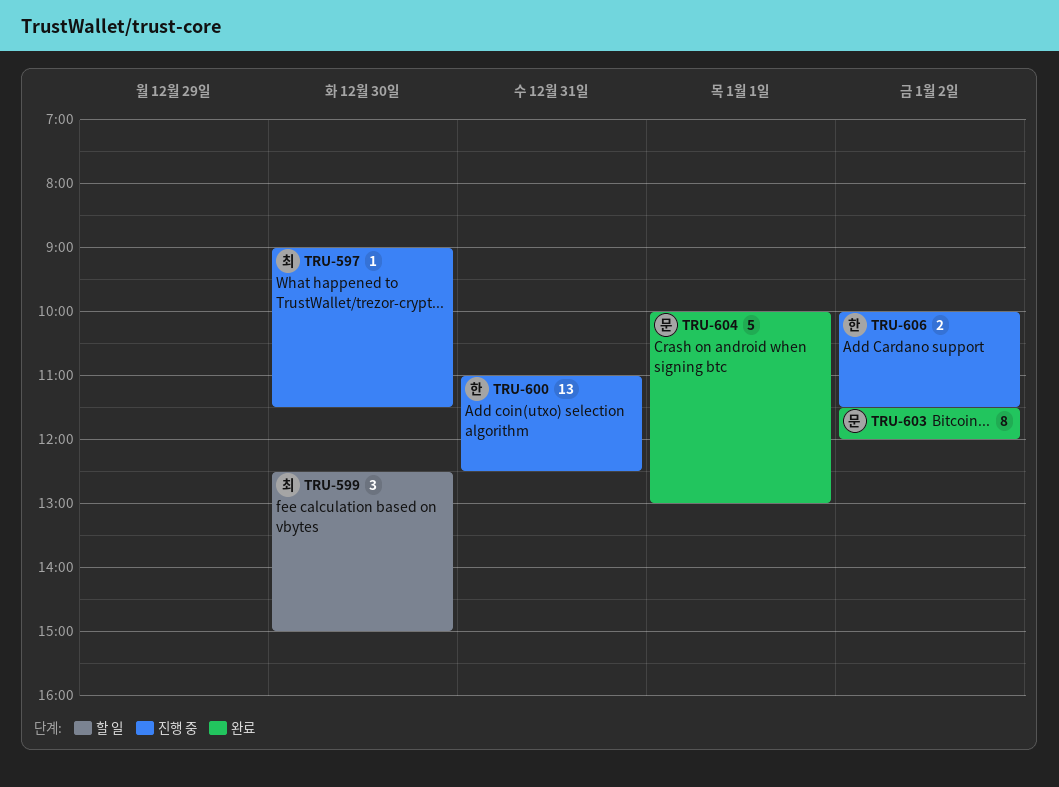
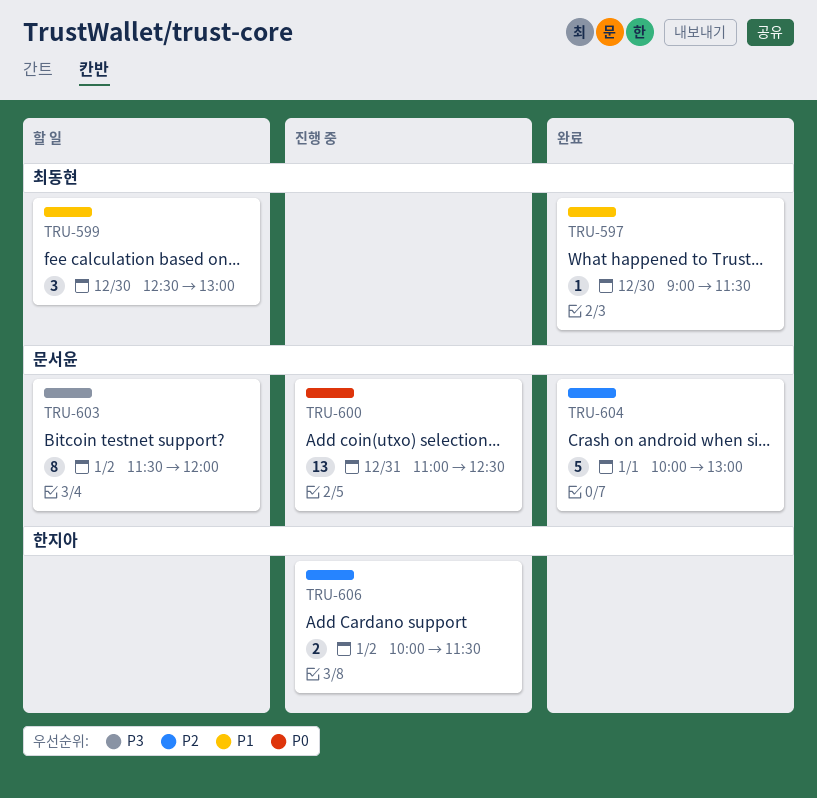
TRU-597, status: 진행 중 -> 완료
TRU-599, ends: 15:00 -> 13:00
TRU-600, owner: 한지아 -> 문서윤
TRU-603, status: 완료 -> 할 일

